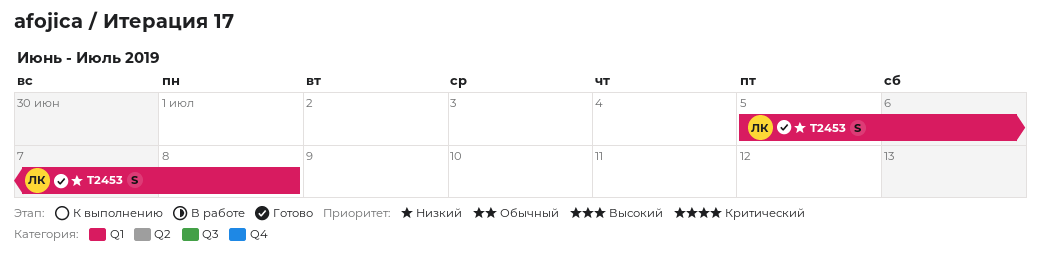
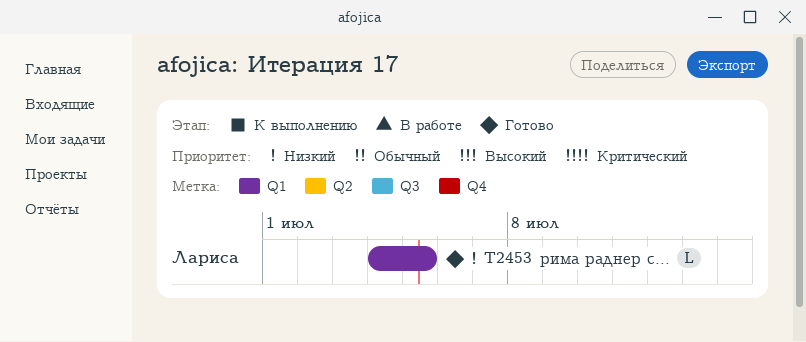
T2453, estimate: S -> L
T2453, start: Jul 5 -> Jul 4
T2453, due: Jul 8 -> Jul 5

